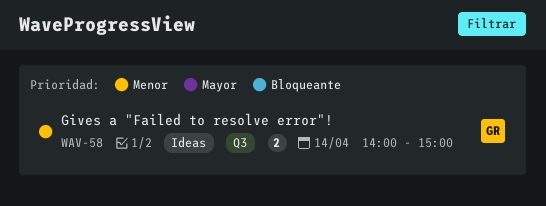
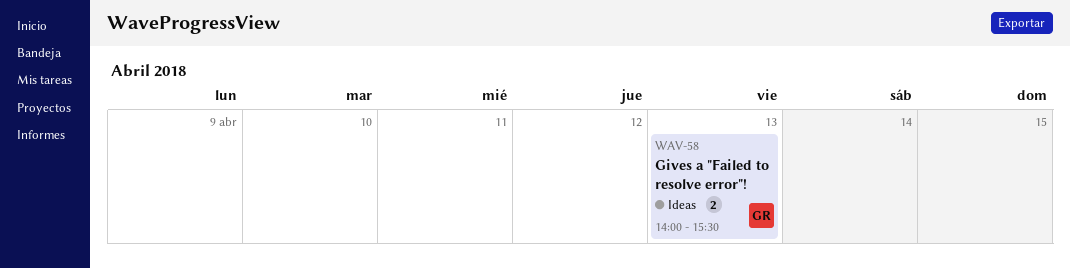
WAV-58, day: Apr 14 -> Apr 13
WAV-58, ends: 15:00 -> 15:30

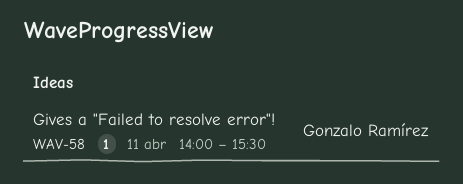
WAV-58, estimate: 2 -> 1
WAV-58, day: Apr 13 -> Apr 11

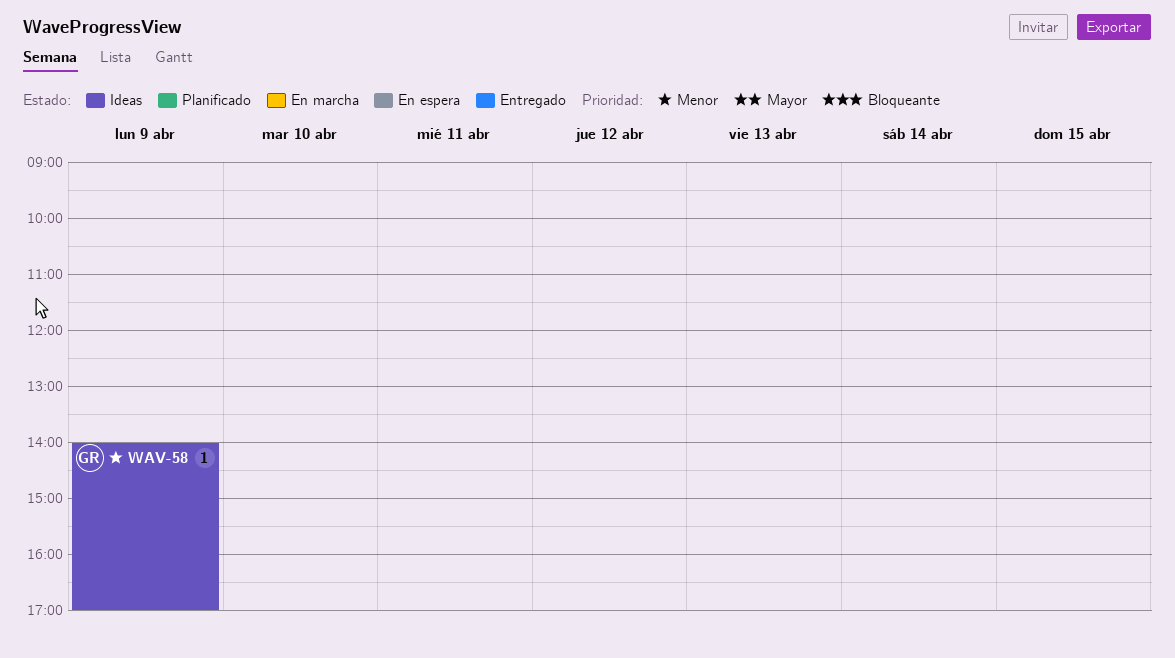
WAV-58, day: Apr 11 -> Apr 9
WAV-58, ends: 15:30 -> 17:00

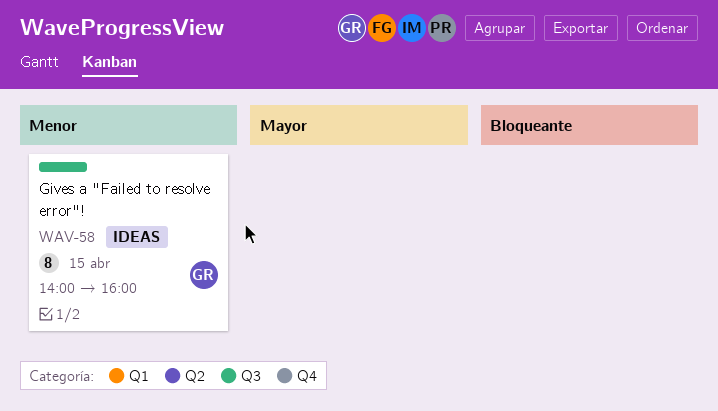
WAV-58, estimate: 1 -> 8
WAV-58, day: Apr 9 -> Apr 15
WAV-58, ends: 17:00 -> 16:00

